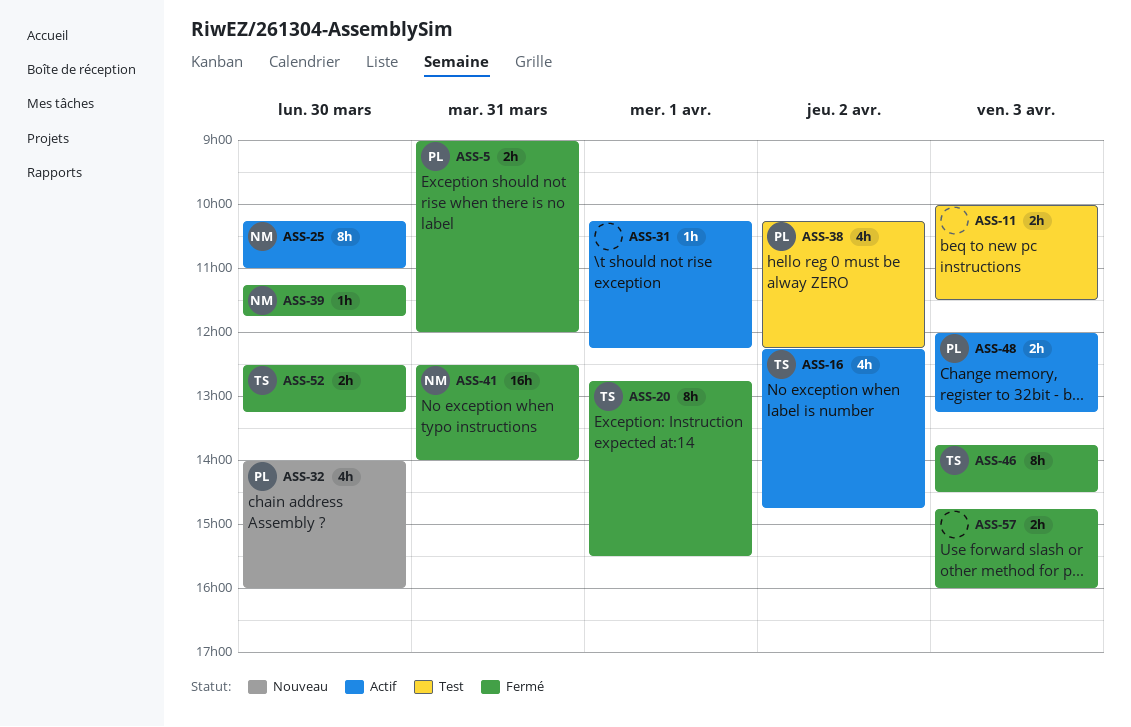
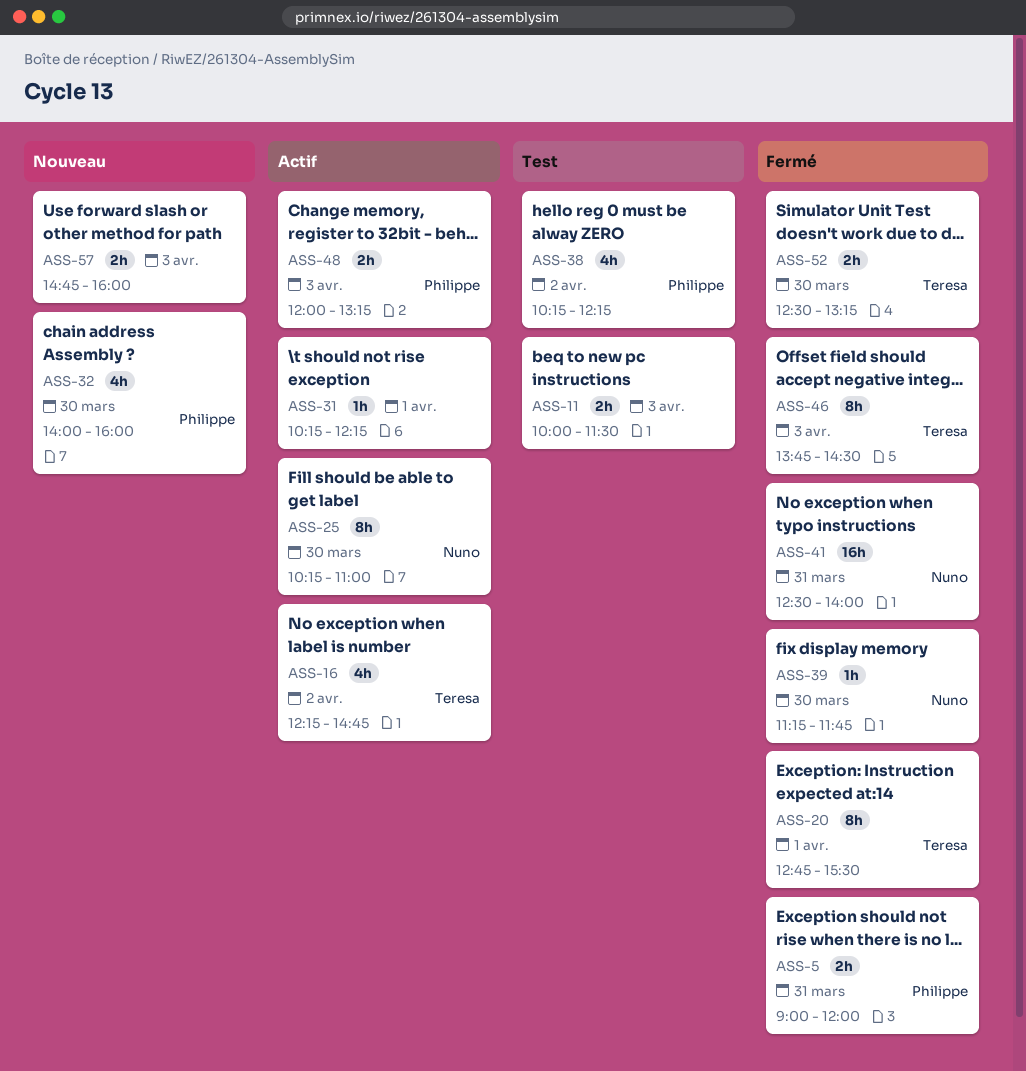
ASS-57, status: Fermé -> Nouveau

